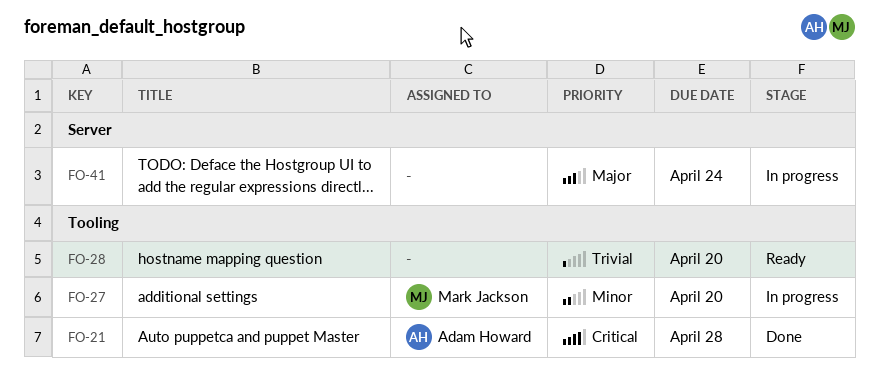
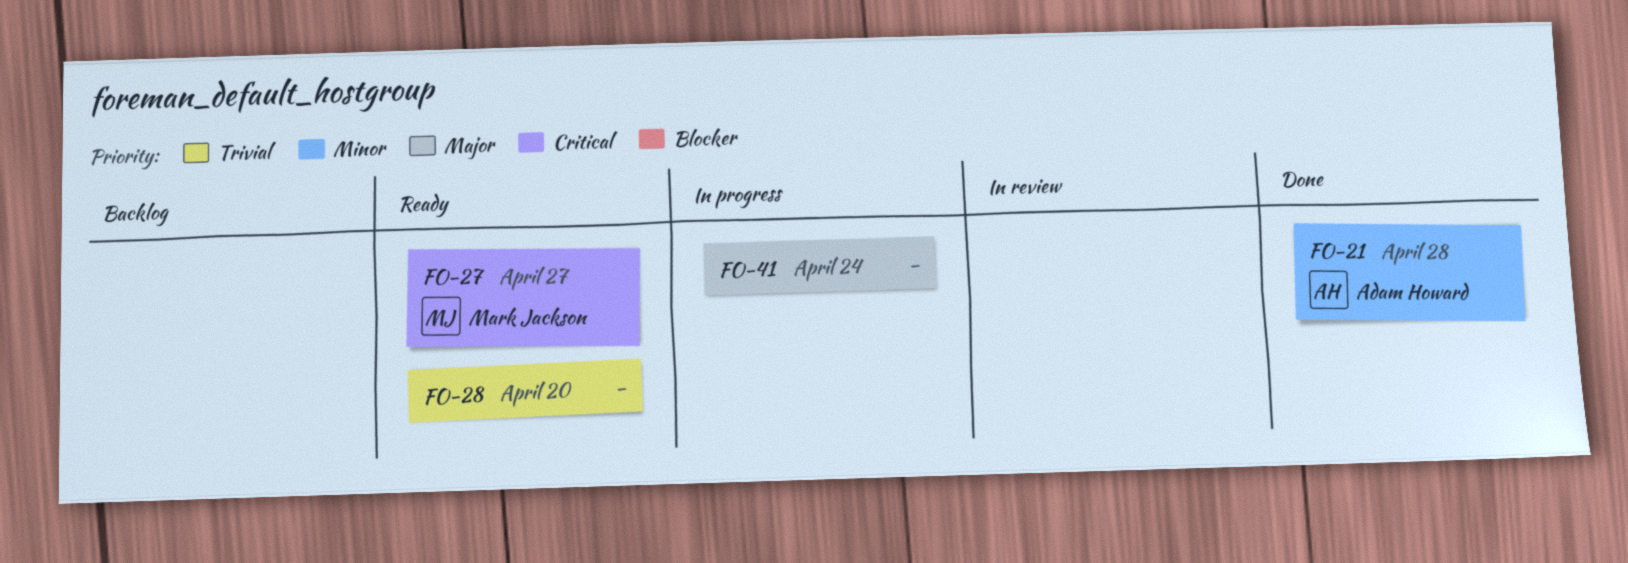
FO-21, priority: Critical -> Minor
FO-27, status: In progress -> Ready
FO-27, priority: Minor -> Critical
FO-27, due: Apr 20 -> Apr 27

